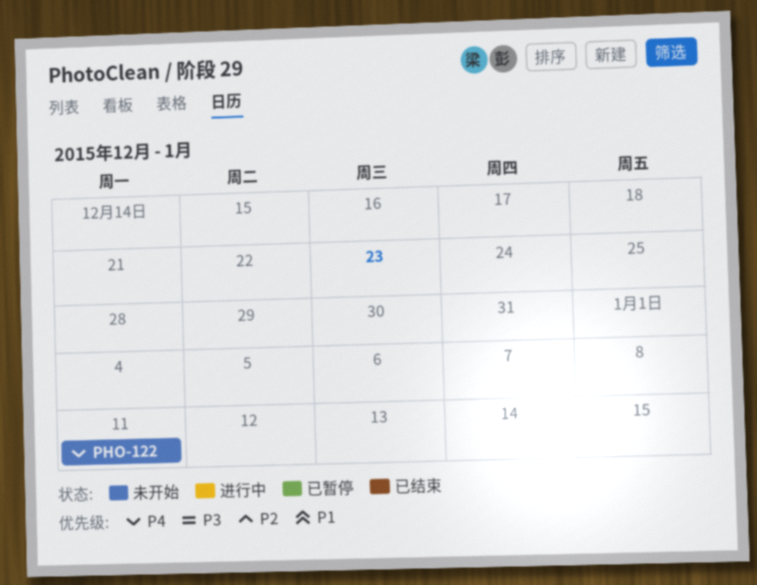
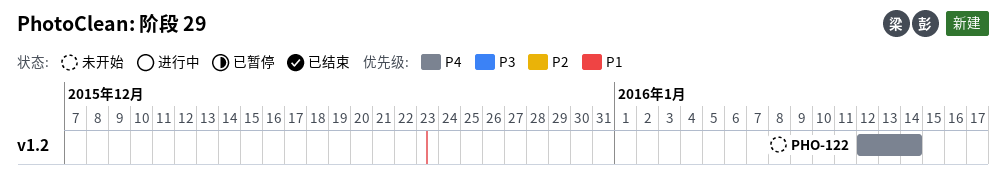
PHO-122, start: Jan 11 -> Jan 12
PHO-122, due: Jan 11 -> Jan 14

